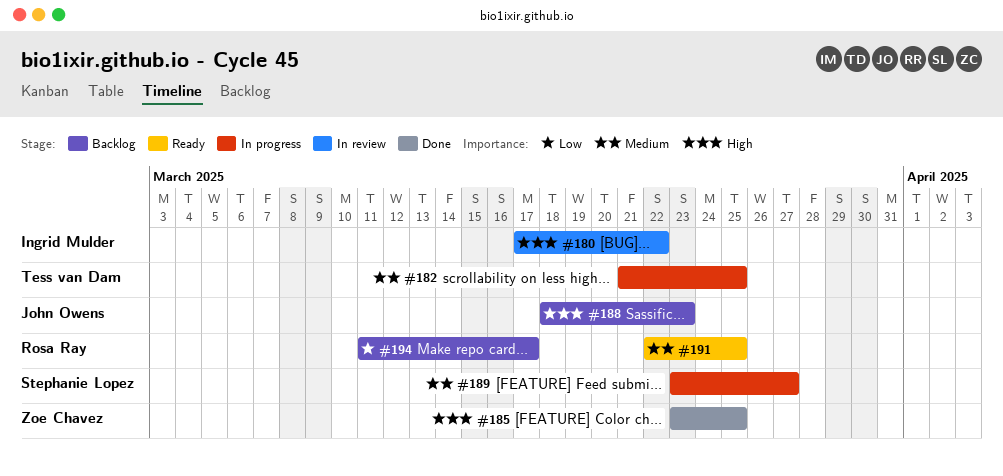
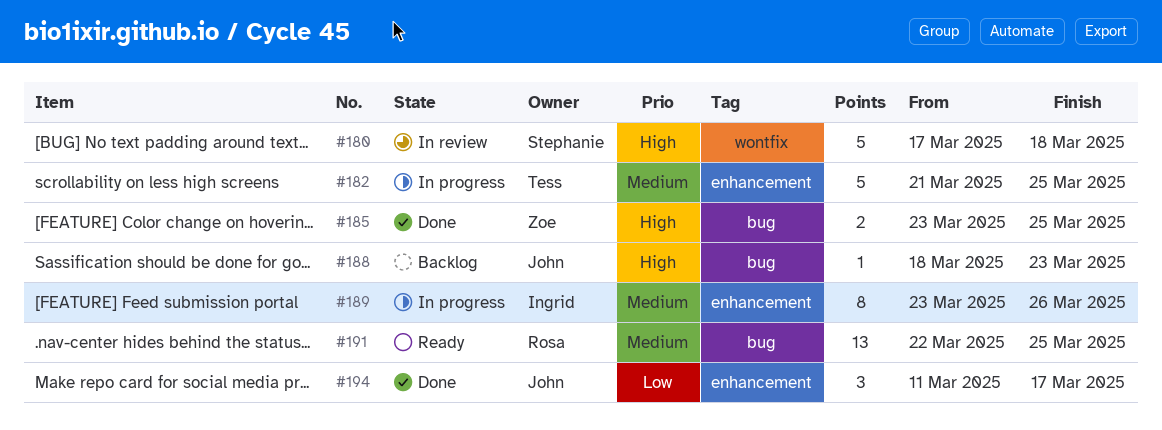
#180, owner: Ingrid Mulder -> Stephanie Lopez
#180, due: Mar 22 -> Mar 18
#189, owner: Stephanie Lopez -> Ingrid Mulder
#189, due: Mar 27 -> Mar 26
#194, status: Backlog -> Done
#194, owner: Rosa Ray -> John Owens

